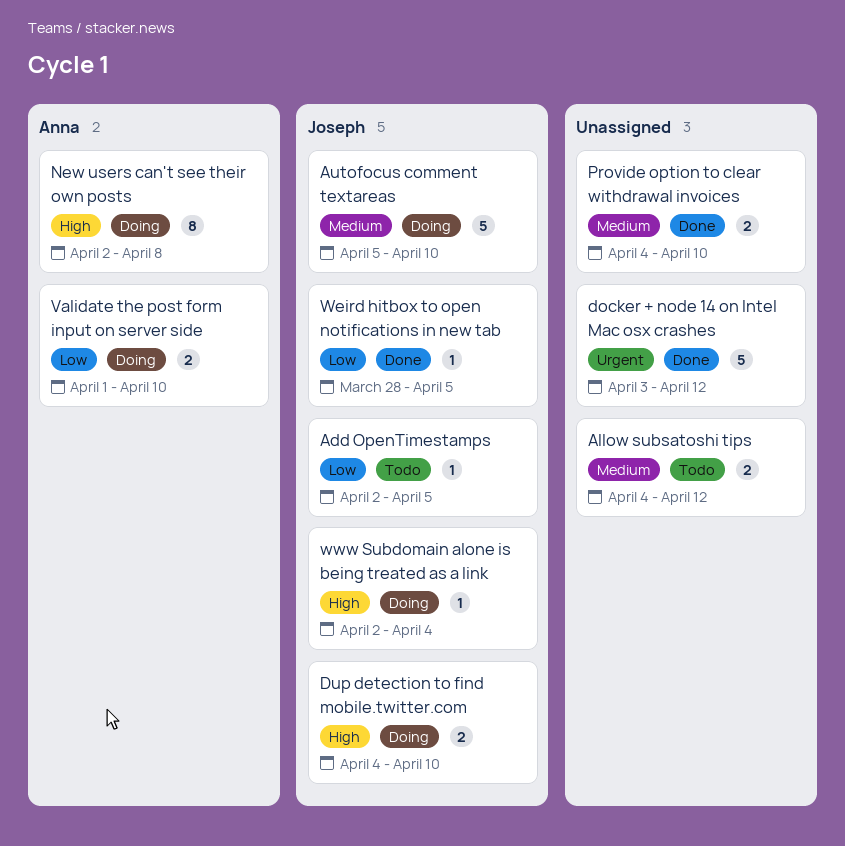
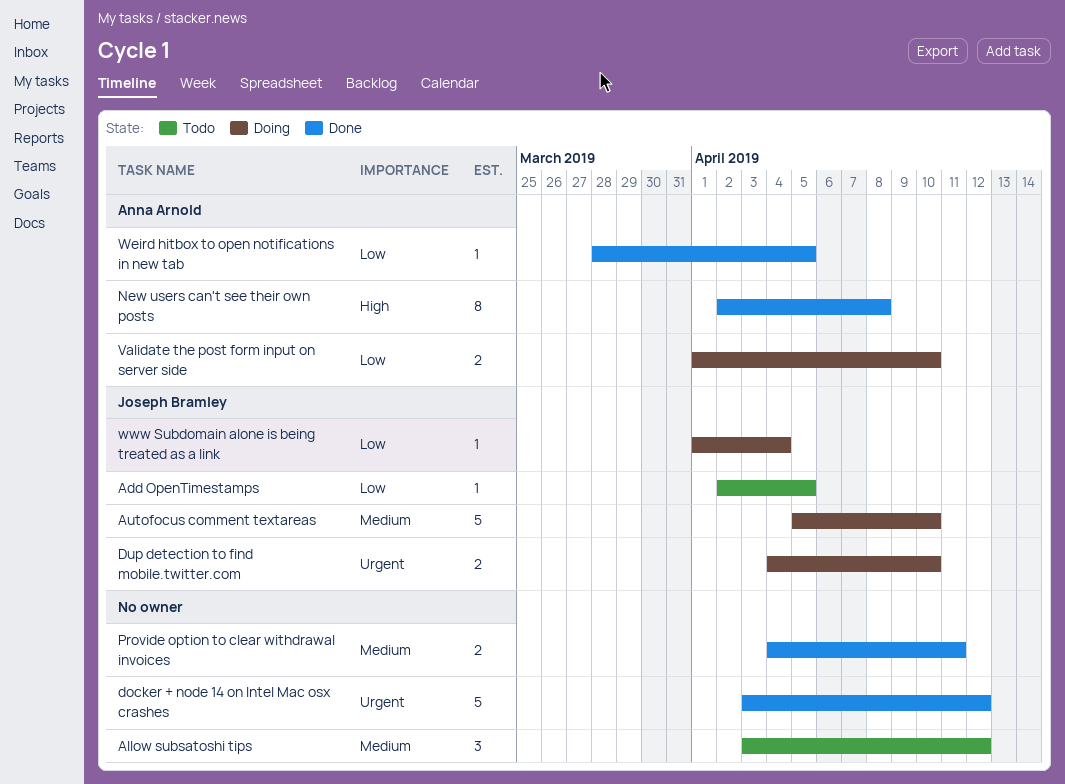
Allow subsatoshi tips, estimate: 2 -> 3
Allow subsatoshi tips, start: Apr 4 -> Apr 3
Dup detection to find mobile.twitter.com, priority: High -> Urgent
New users can't see their own posts, status: Doing -> Done
Provide option to clear withdrawal invoices, due: Apr 10 -> Apr 11
Weird hitbox to open notifications in new tab, owner: Joseph Bramley -> Anna Arnold
www Subdomain alone is being treated as a link, priority: High -> Low
www Subdomain alone is being treated as a link, start: Apr 2 -> Apr 1

